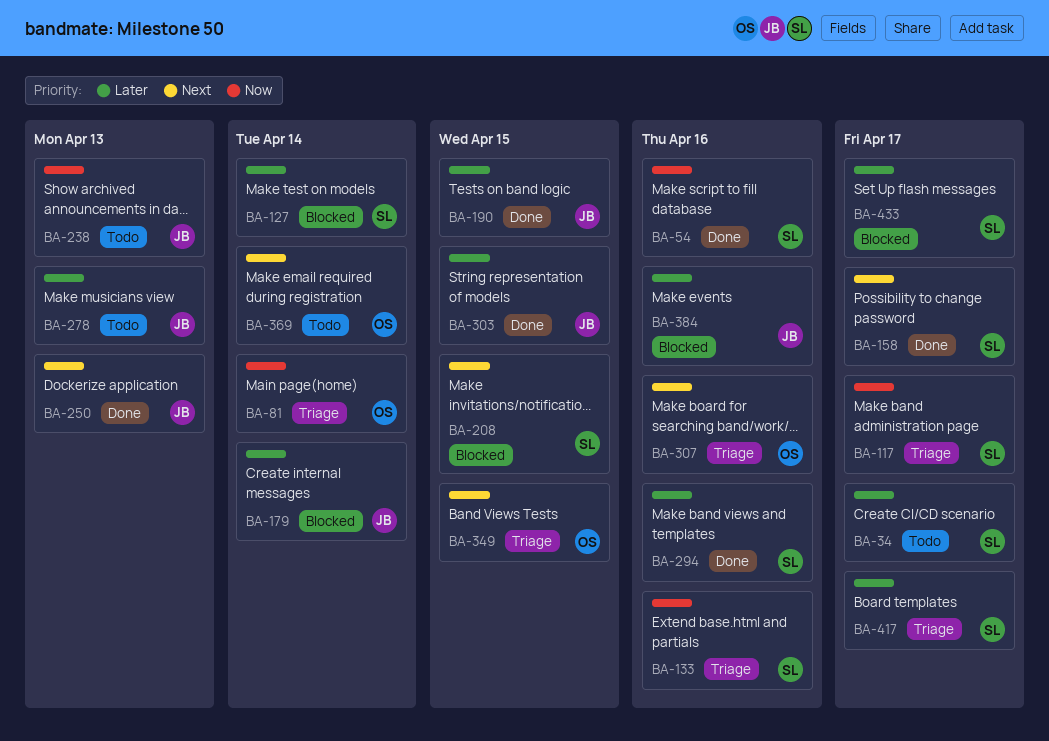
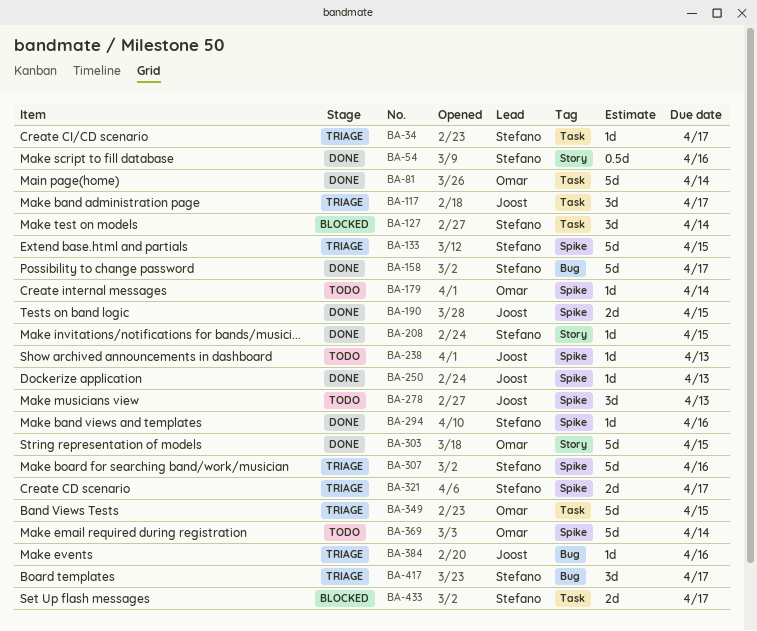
BA-34, status: Todo -> Triage
BA-81, status: Triage -> Done
BA-117, owner: Stefano -> Joost
BA-133, due: Apr 16 -> Apr 15
BA-179, status: Blocked -> Todo
BA-179, owner: Joost -> Omar
BA-208, status: Blocked -> Done
BA-303, owner: Joost -> Omar
BA-307, owner: Omar -> Stefano
BA-321: none -> present
BA-384, status: Blocked -> Triage

